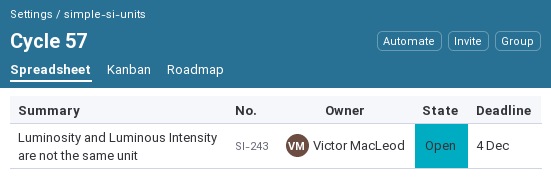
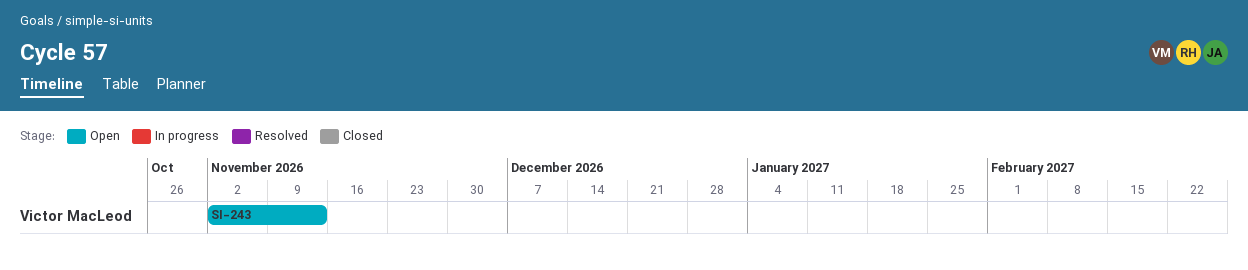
SI-243, due: Dec 4 -> Nov 13

